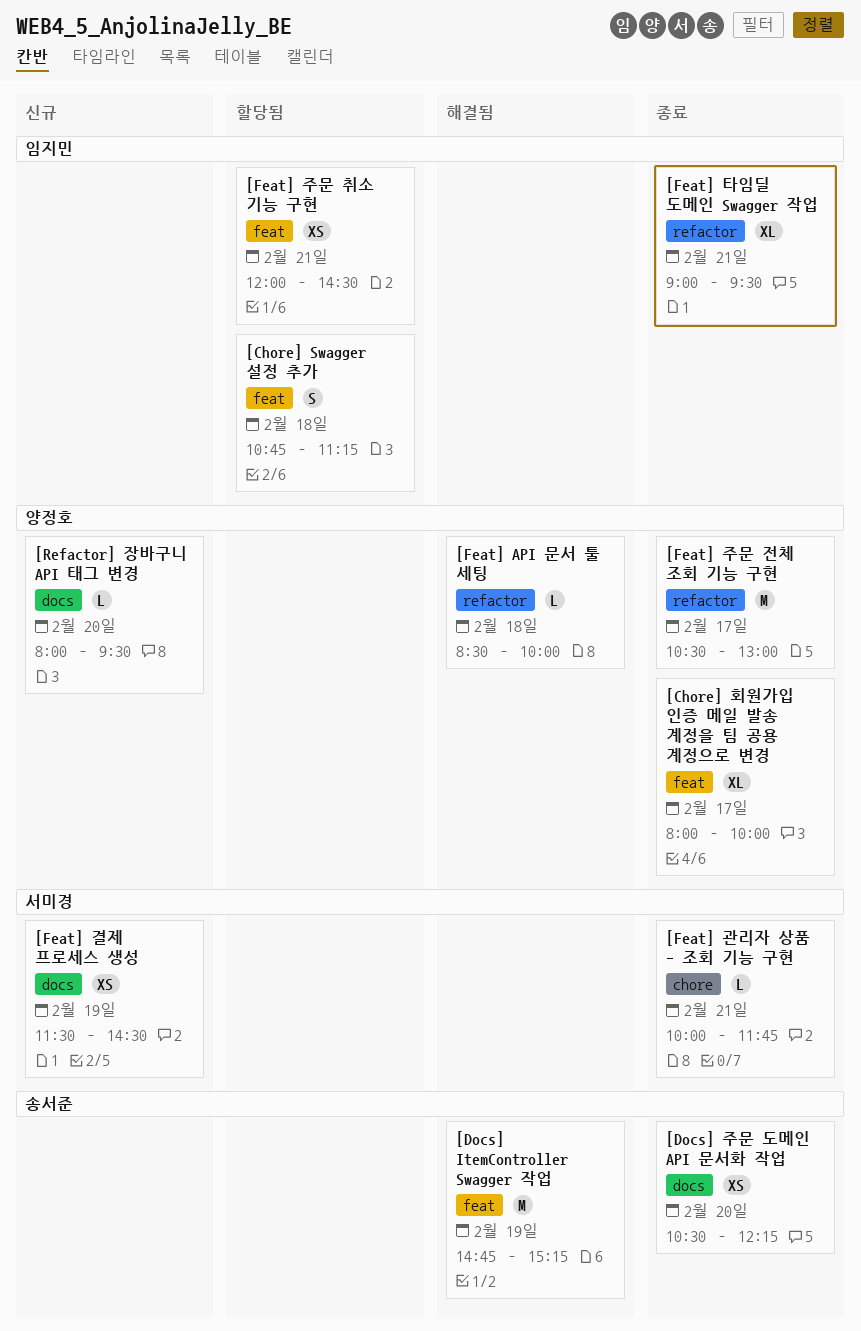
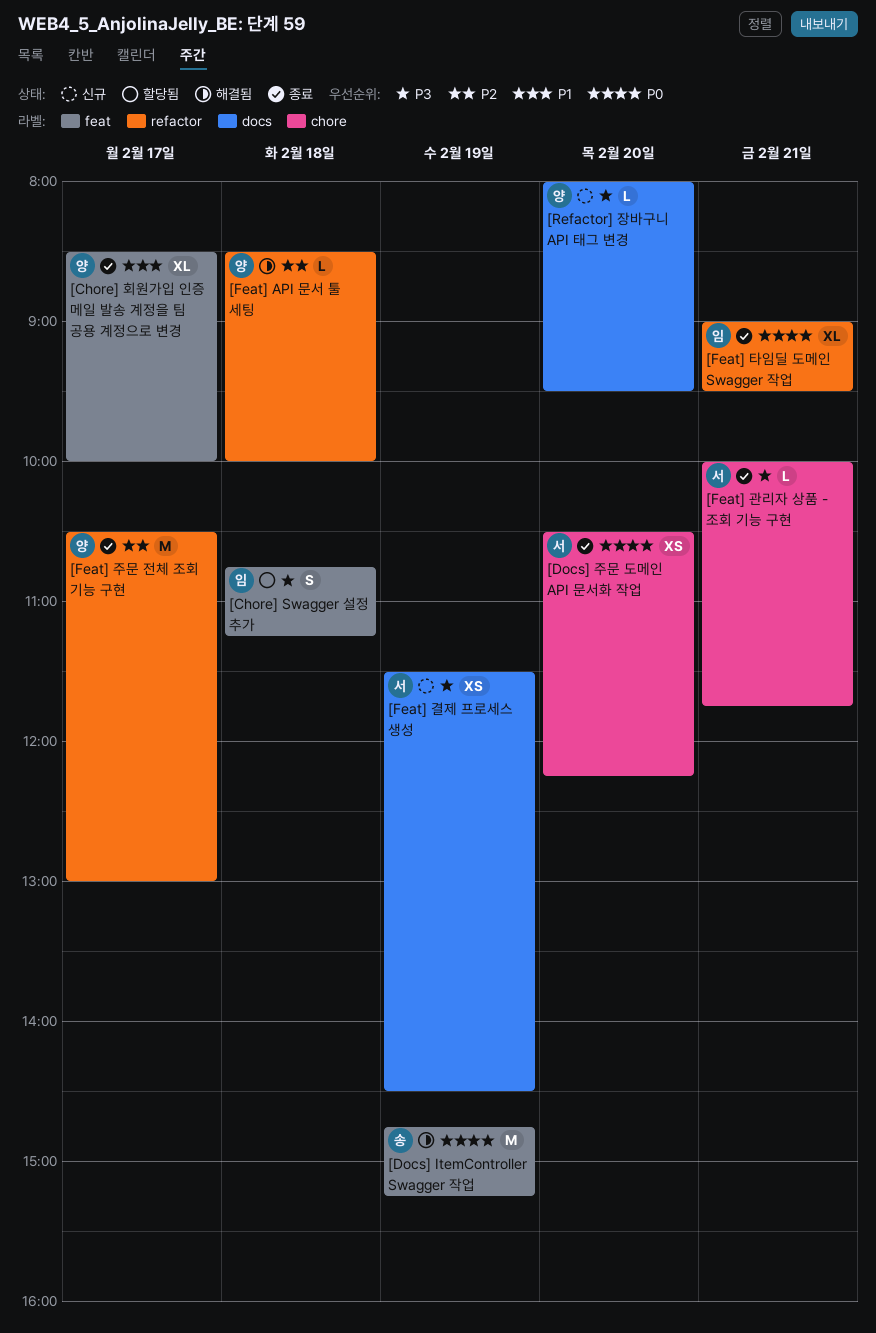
[Chore] 회원가입 인증 메일 발송 계정을 팀 공용 계정으로 변경, begins: 08:00 -> 08:30
[Docs] 주문 도메인 API 문서화 작업, owner: 송서준 -> 서미경
[Docs] 주문 도메인 API 문서화 작업, label: docs -> chore
[Feat] 주문 취소 기능 구현: present -> none

